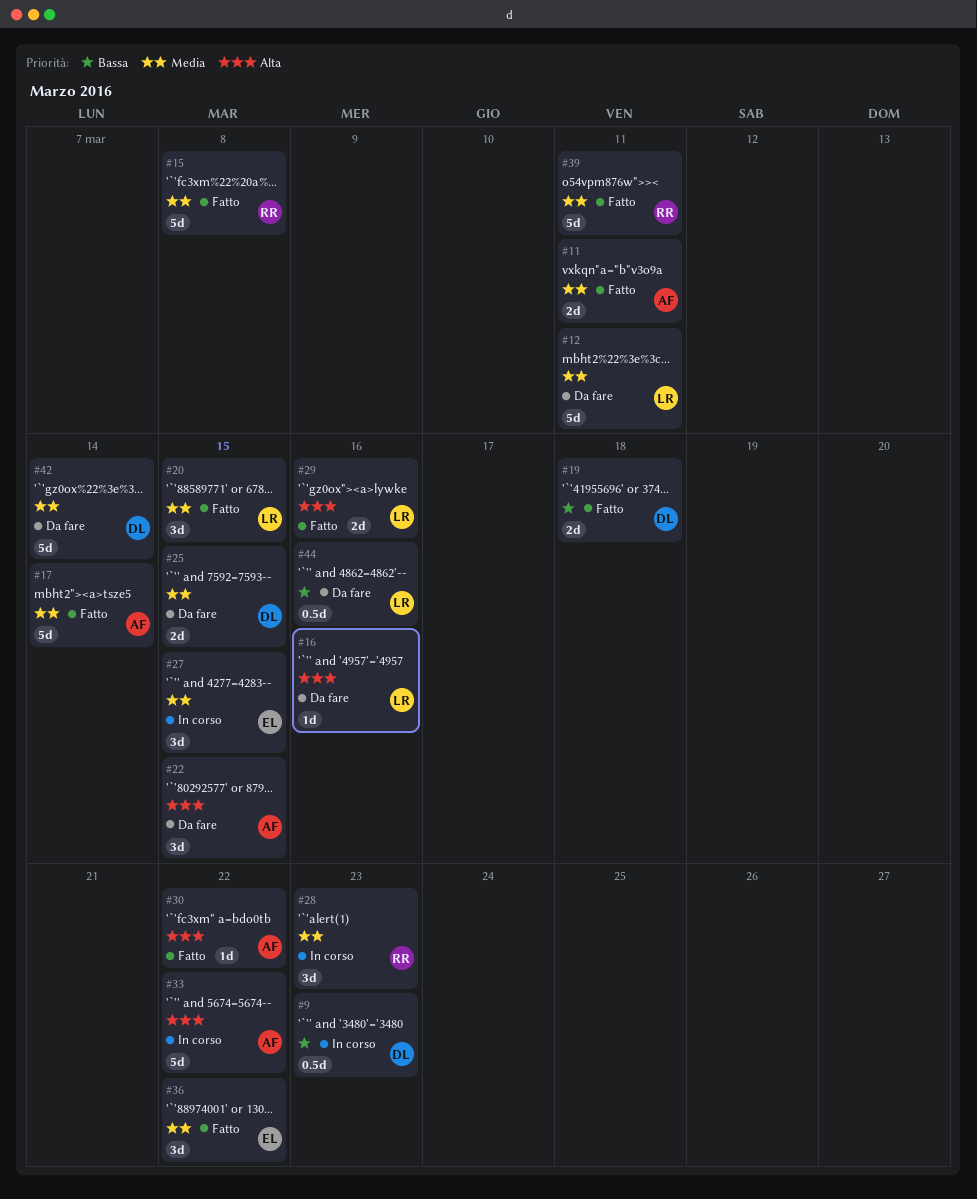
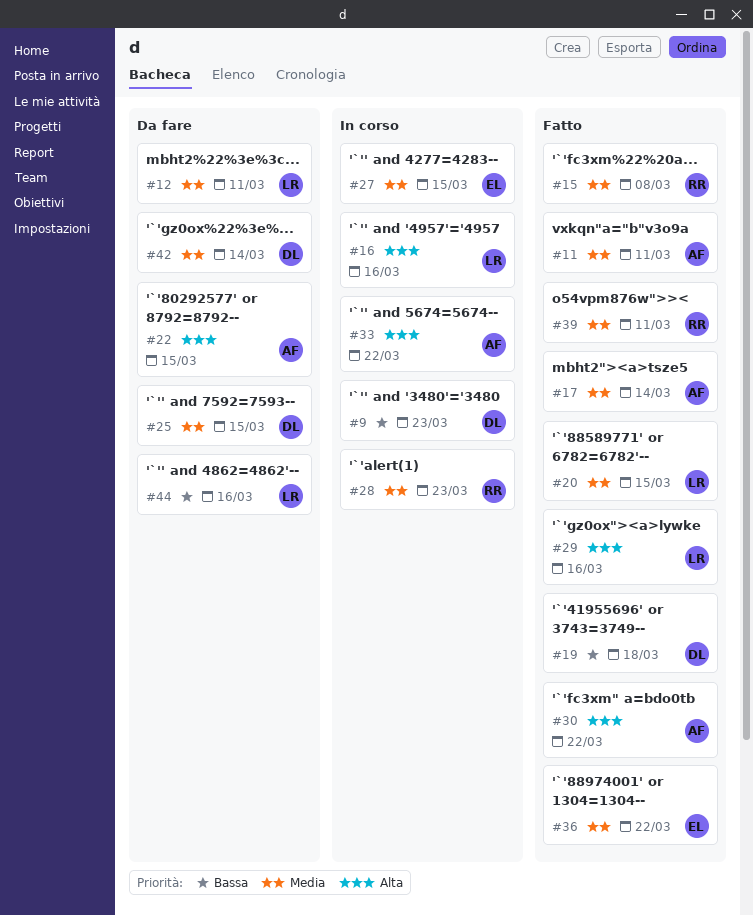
#16, status: Da fare -> In corso

